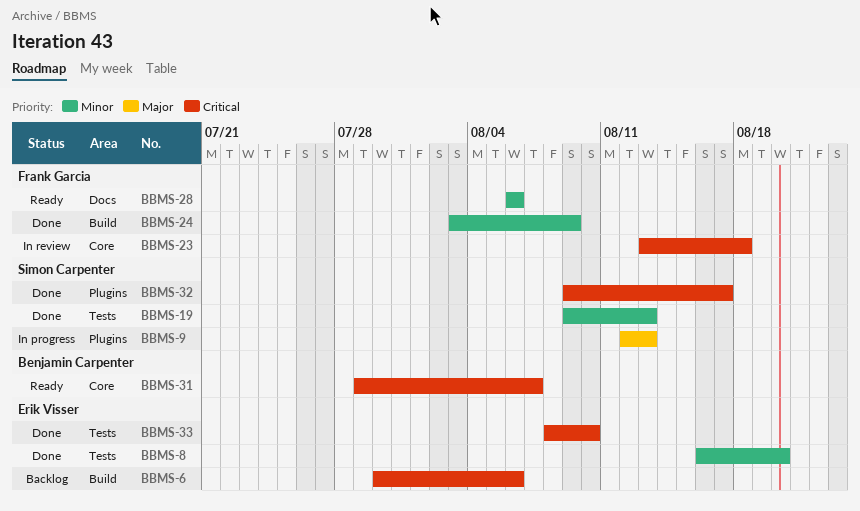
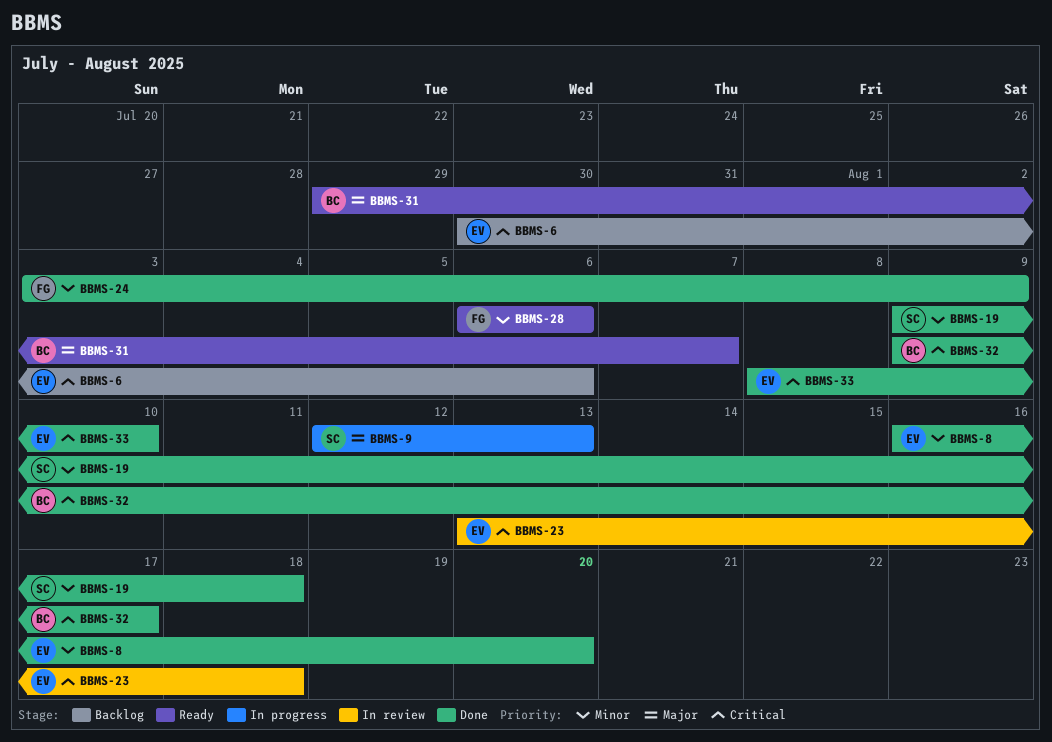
BBMS-19, due: Aug 13 -> Aug 18
BBMS-23, owner: Frank Garcia -> Erik Visser
BBMS-31, priority: Critical -> Major
BBMS-32, owner: Simon Carpenter -> Benjamin Carpenter

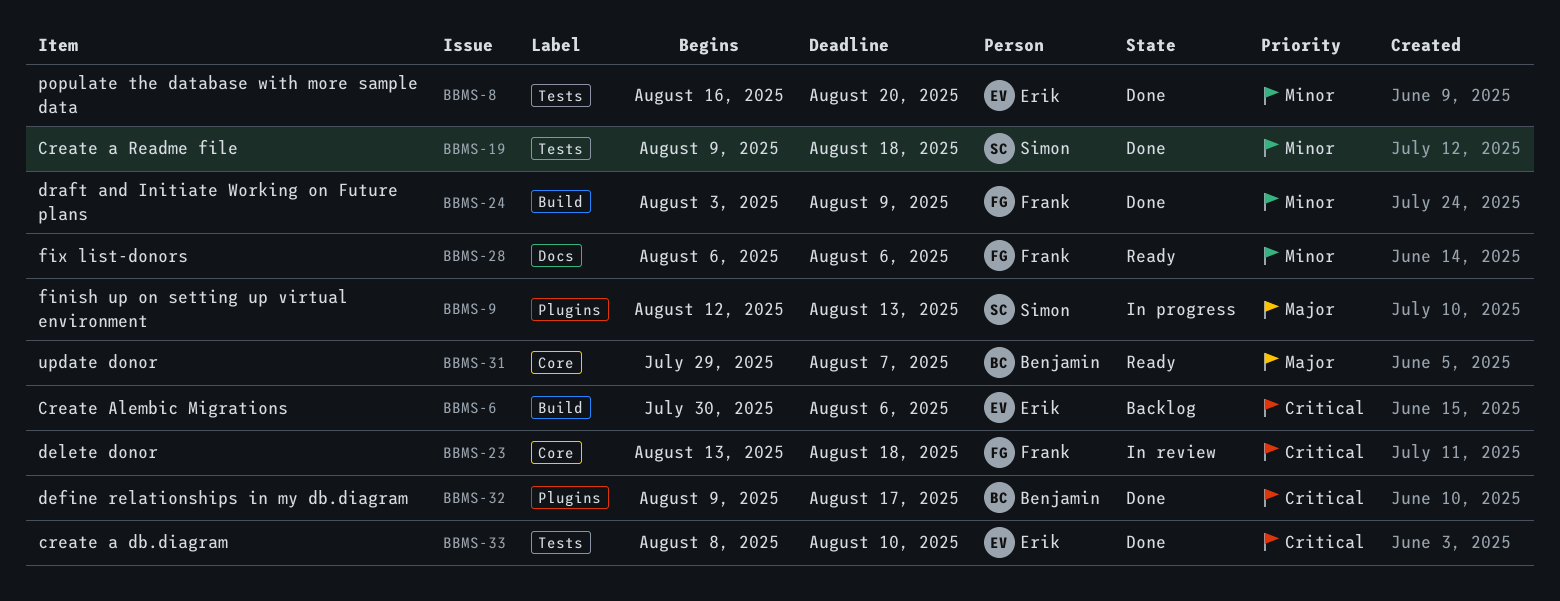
BBMS-23, owner: Erik -> Frank

